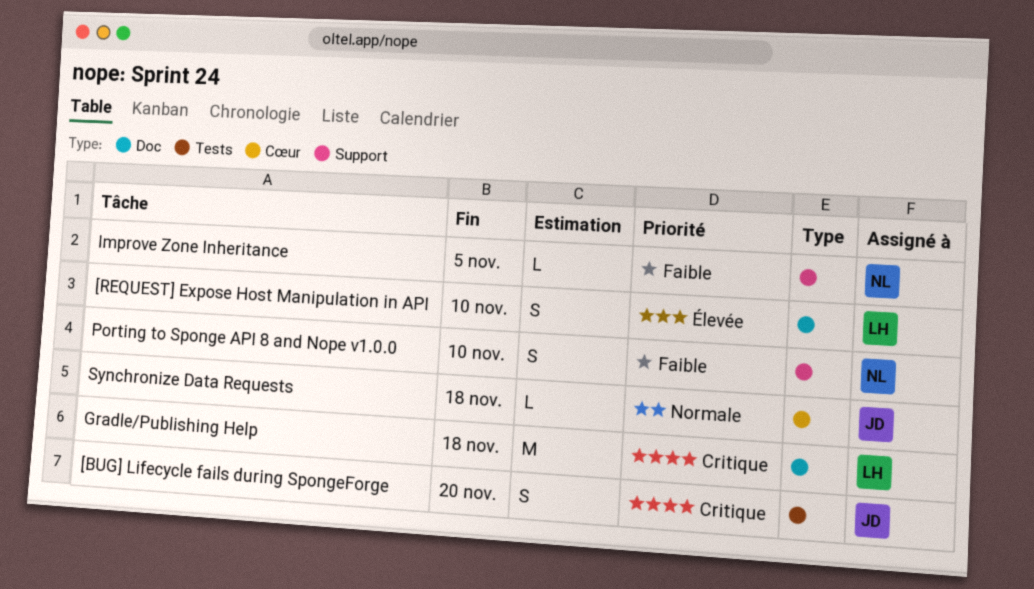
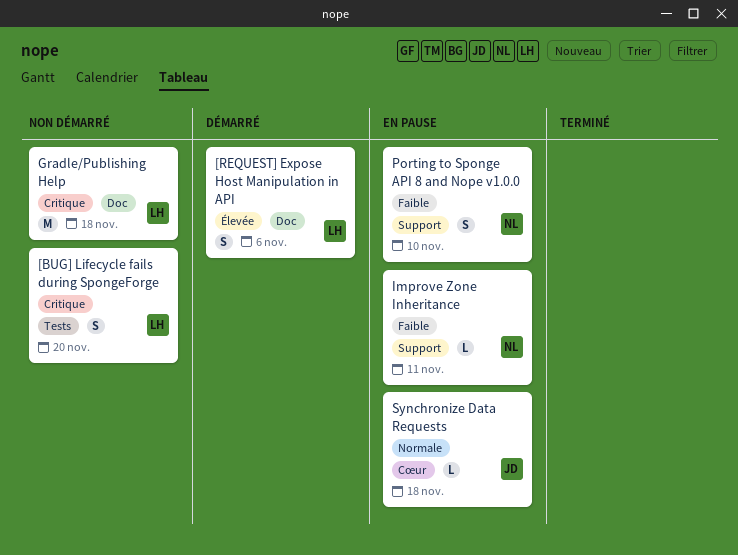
[BUG] Lifecycle fails during SpongeForge, owner: JD -> LH
[REQUEST] Expose Host Manipulation in API, due: Nov 10 -> Nov 6
Improve Zone Inheritance, due: Nov 5 -> Nov 11

